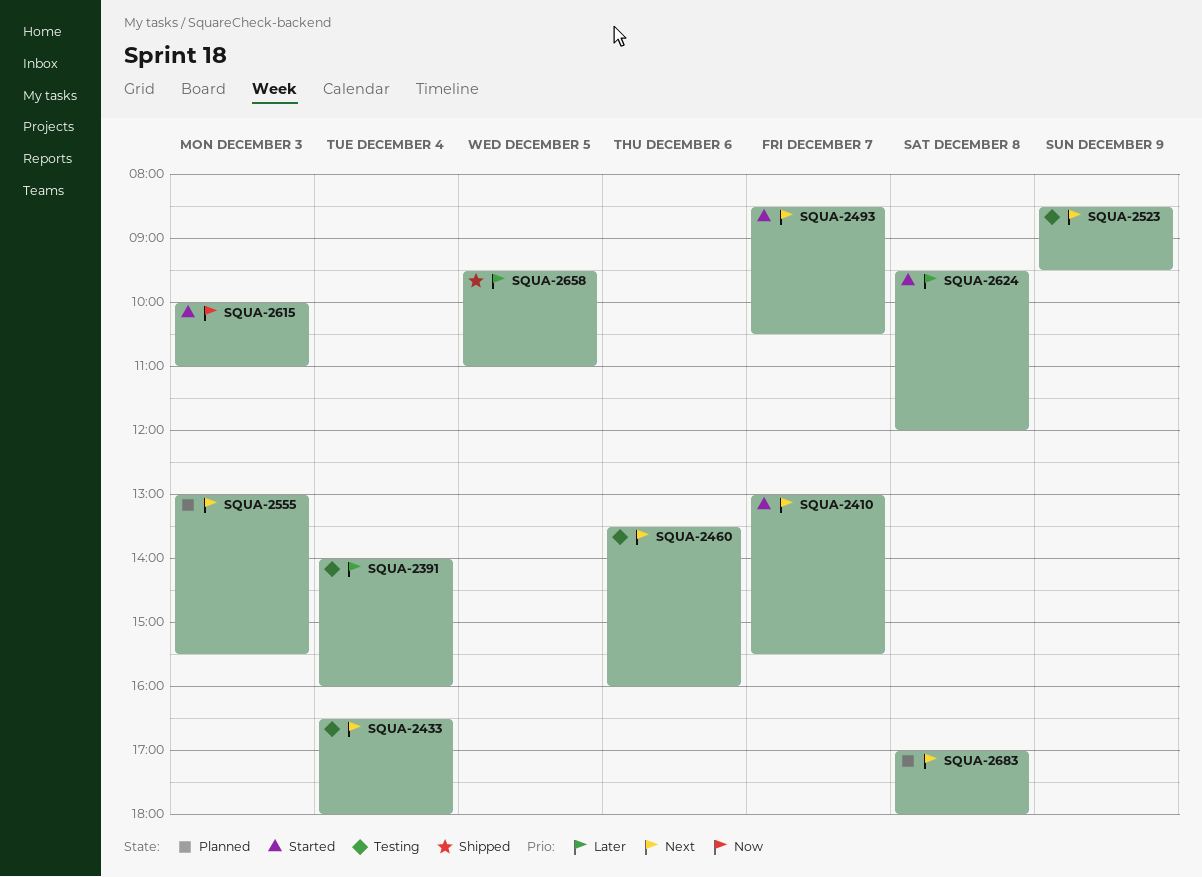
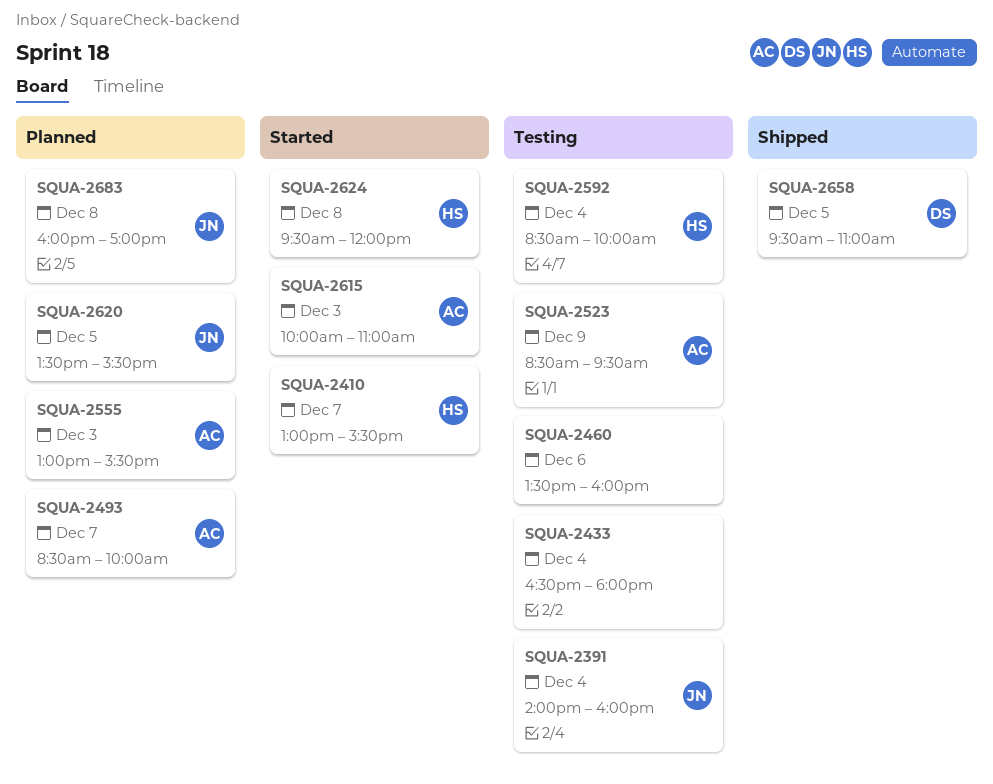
SQUA-2493, status: Started -> Planned
SQUA-2493, ends: 10:30 -> 10:00
SQUA-2592: none -> present
SQUA-2620: none -> present
SQUA-2683, begins: 17:00 -> 16:00
SQUA-2683, ends: 18:00 -> 17:00

